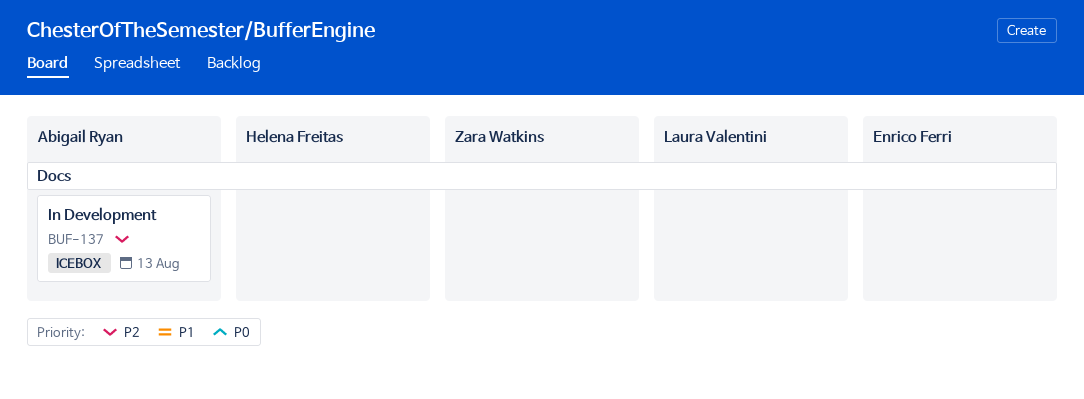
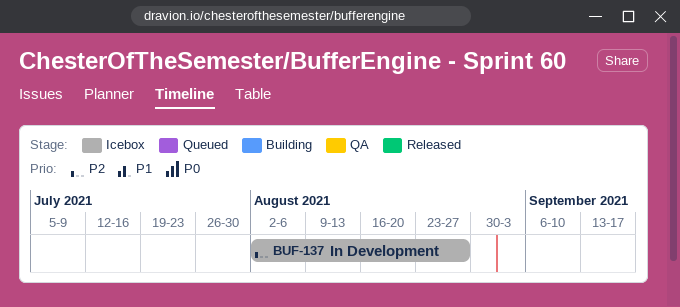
BUF-137, due: Aug 13 -> Aug 27

